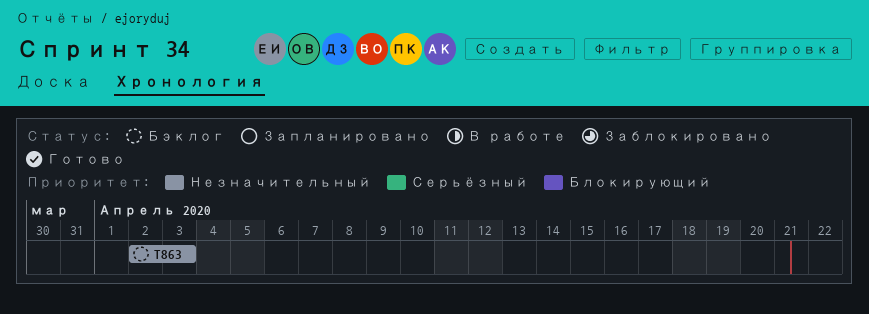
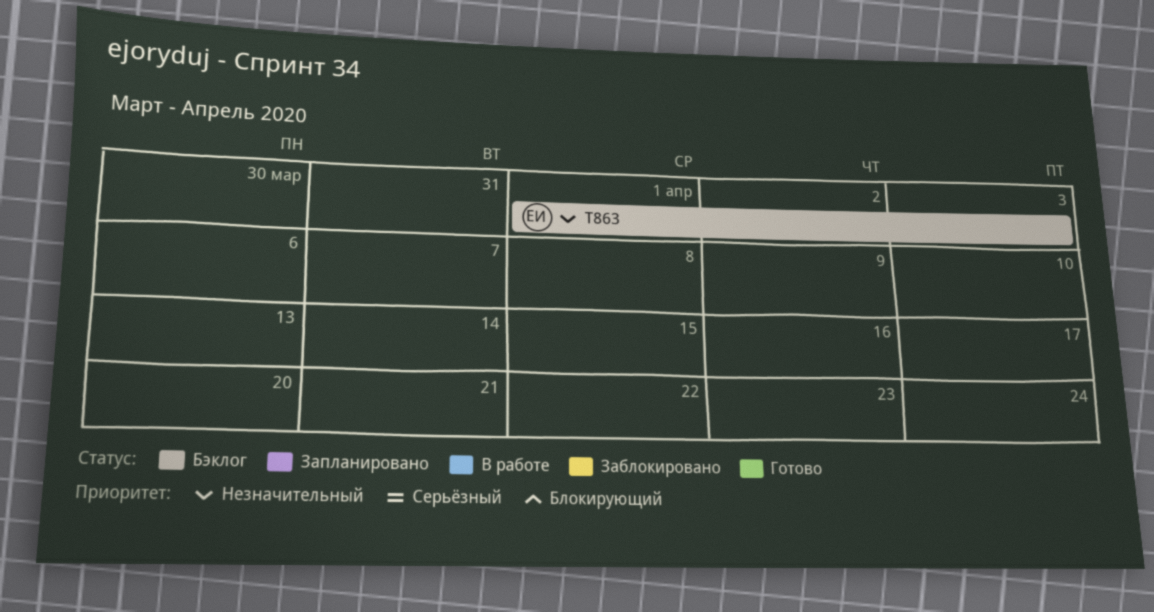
T863, start: Apr 2 -> Apr 1

